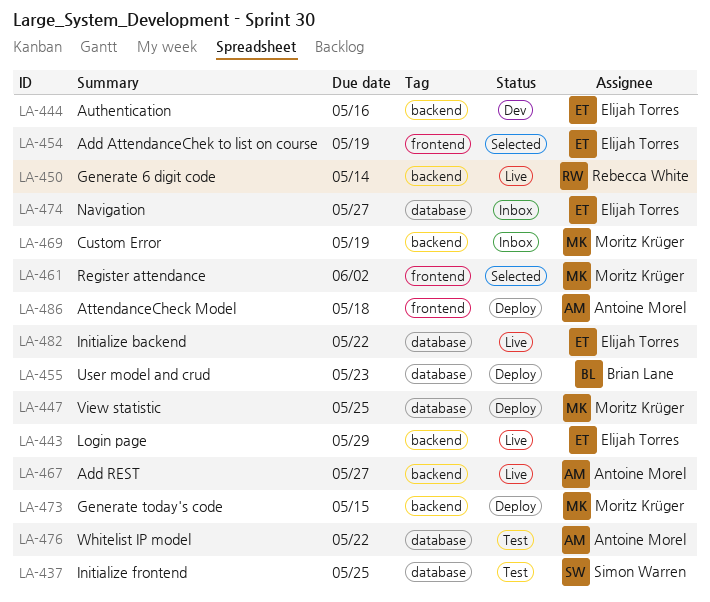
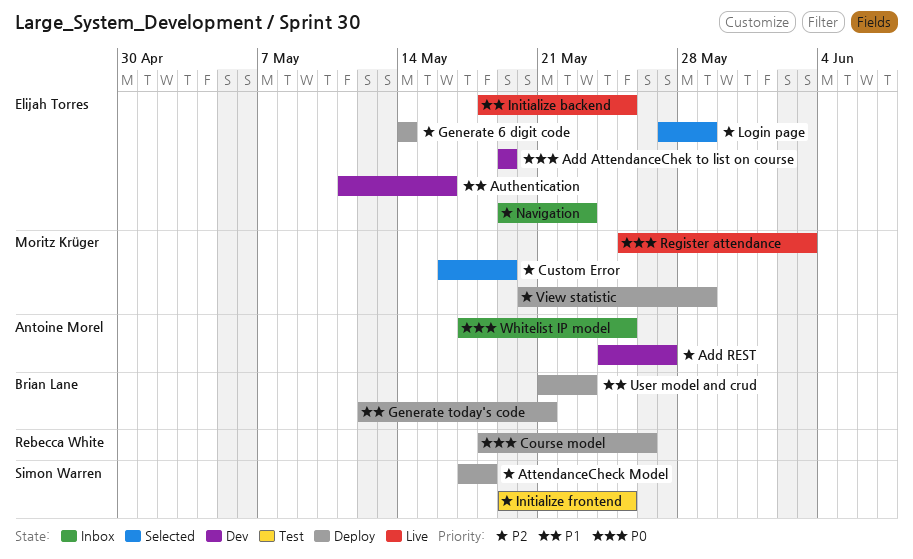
Add AttendanceChek to list on course, status: Selected -> Dev
Add REST, status: Live -> Dev
AttendanceCheck Model, owner: Antoine Morel -> Simon Warren
Course model: none -> present
Custom Error, status: Inbox -> Selected
Generate 6 digit code, status: Live -> Deploy
Generate 6 digit code, owner: Rebecca White -> Elijah Torres
Generate today's code, owner: Moritz Krüger -> Brian Lane
Generate today's code, due: May 15 -> May 21
Initialize backend, due: May 22 -> May 25
Login page, status: Live -> Selected
Navigation, due: May 27 -> May 23
Register attendance, status: Selected -> Live
Register attendance, due: Jun 2 -> Jun 3
View statistic, due: May 25 -> May 29
Whitelist IP model, status: Test -> Inbox
Whitelist IP model, due: May 22 -> May 25

